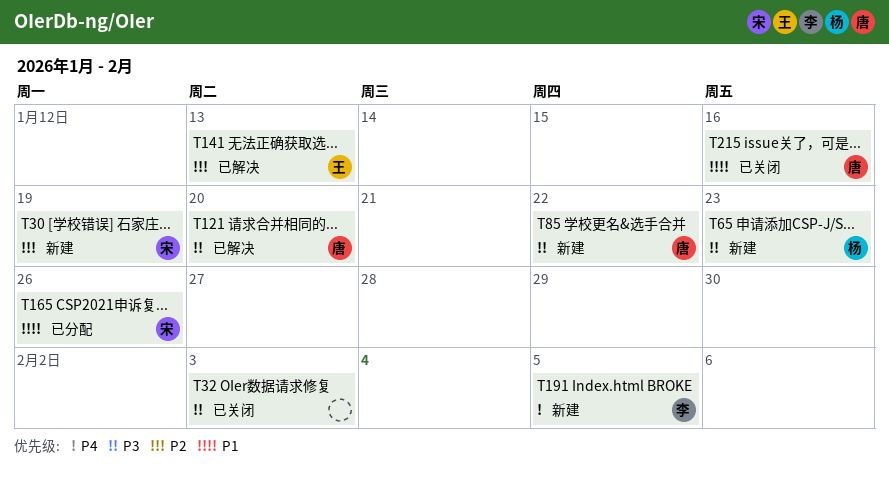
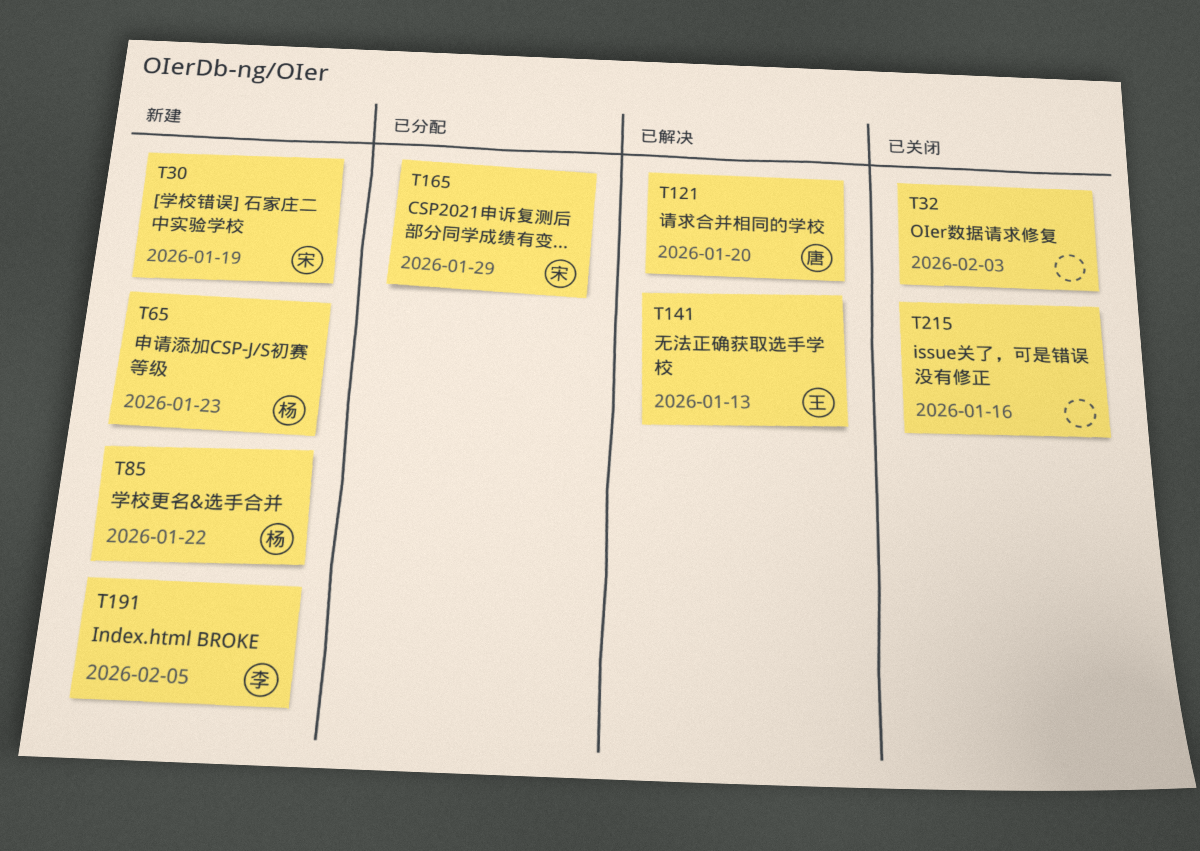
T85, owner: 唐 -> 杨
T165, due: Jan 26 -> Jan 29
T215, owner: 唐 -> none

